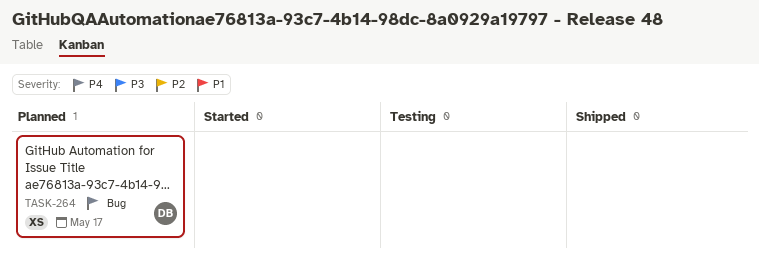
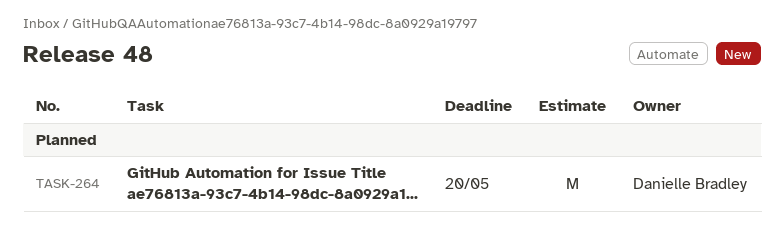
TASK-264, estimate: XS -> M
TASK-264, due: May 17 -> May 20

